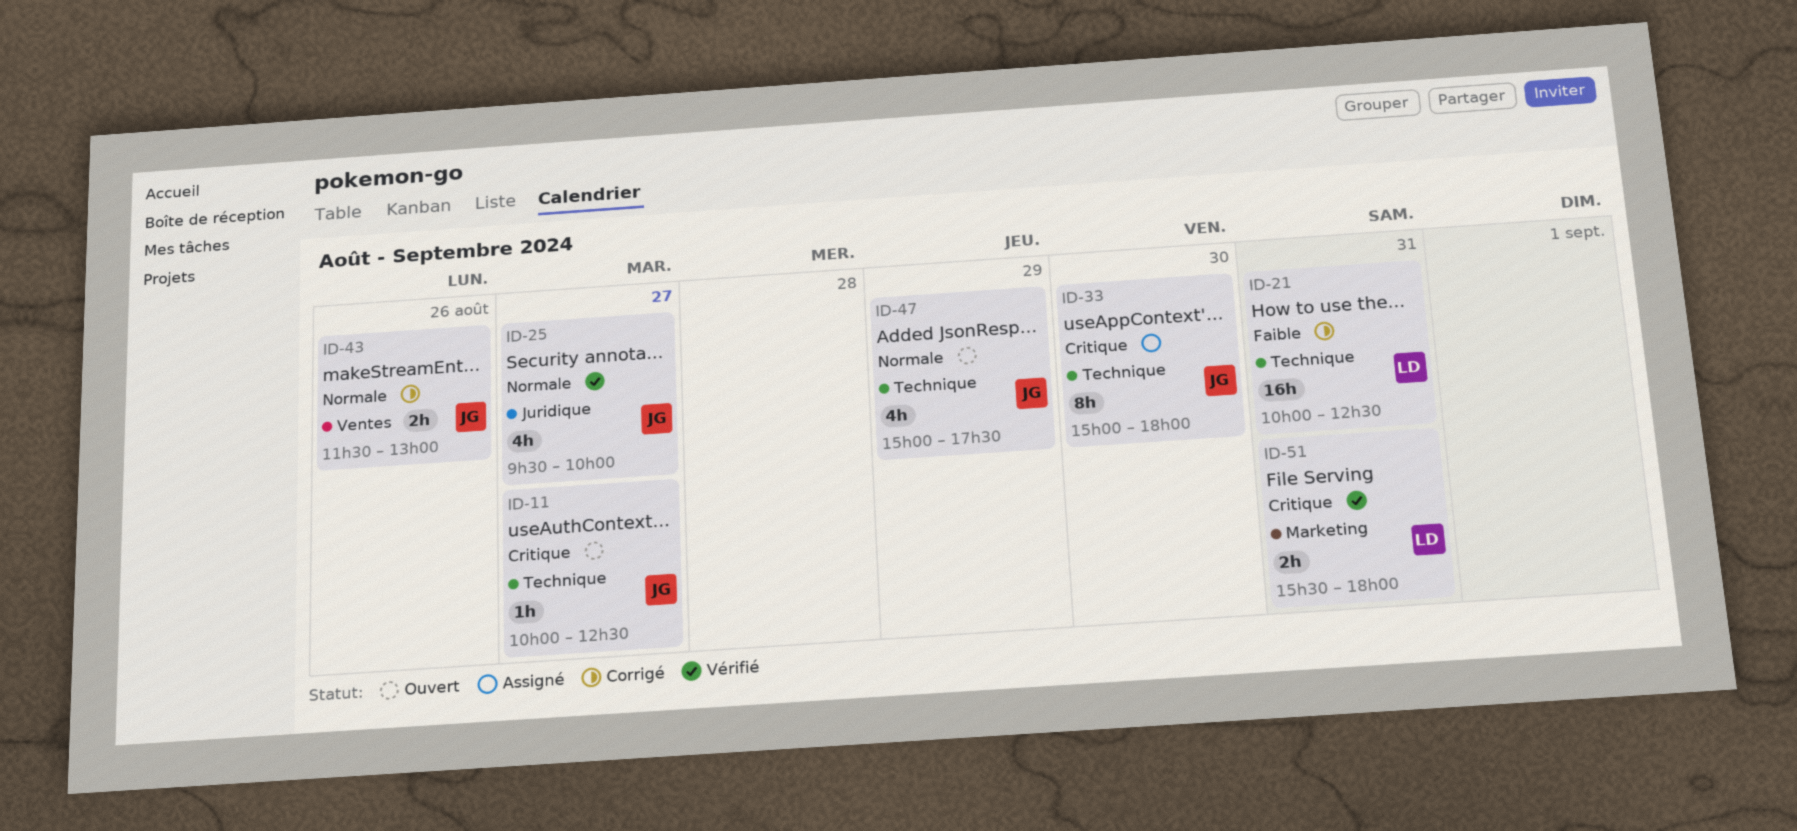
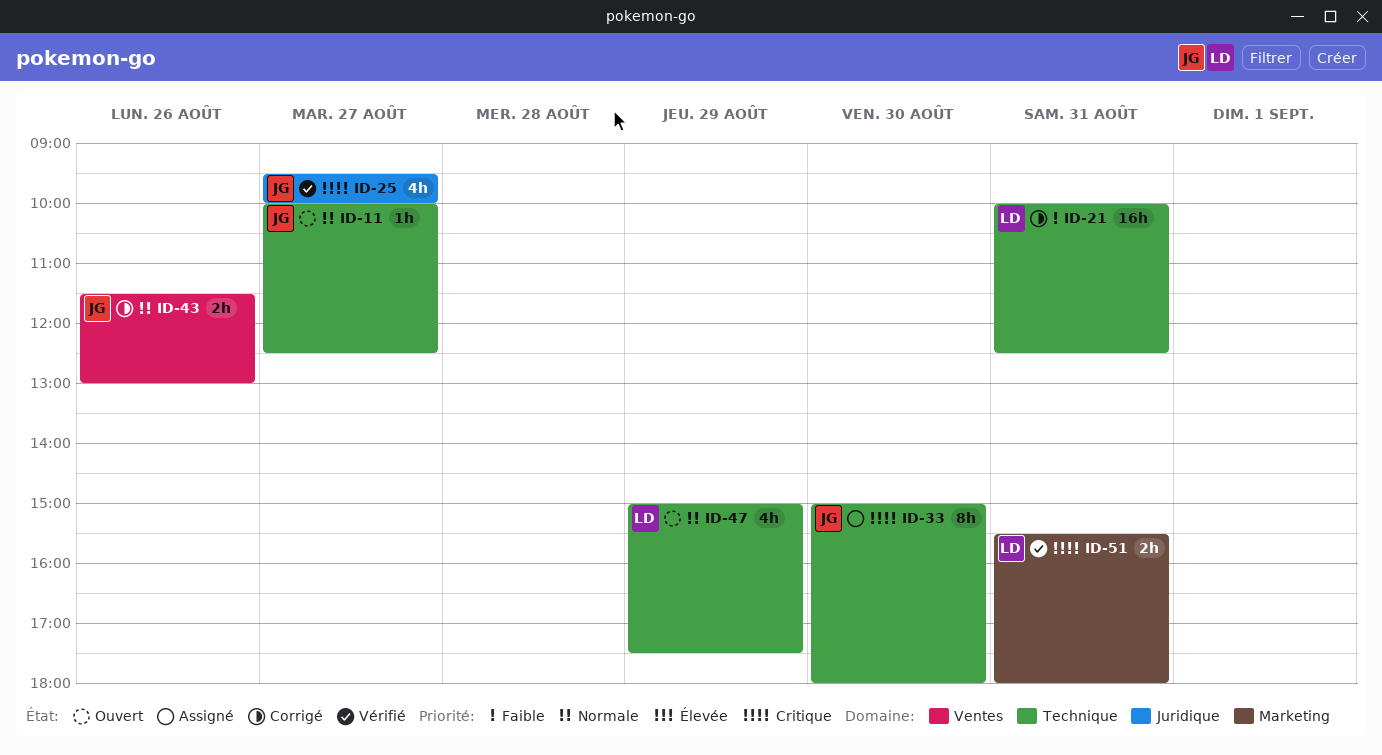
ID-11, priority: Critique -> Normale
ID-25, priority: Normale -> Critique
ID-47, owner: JG -> LD

